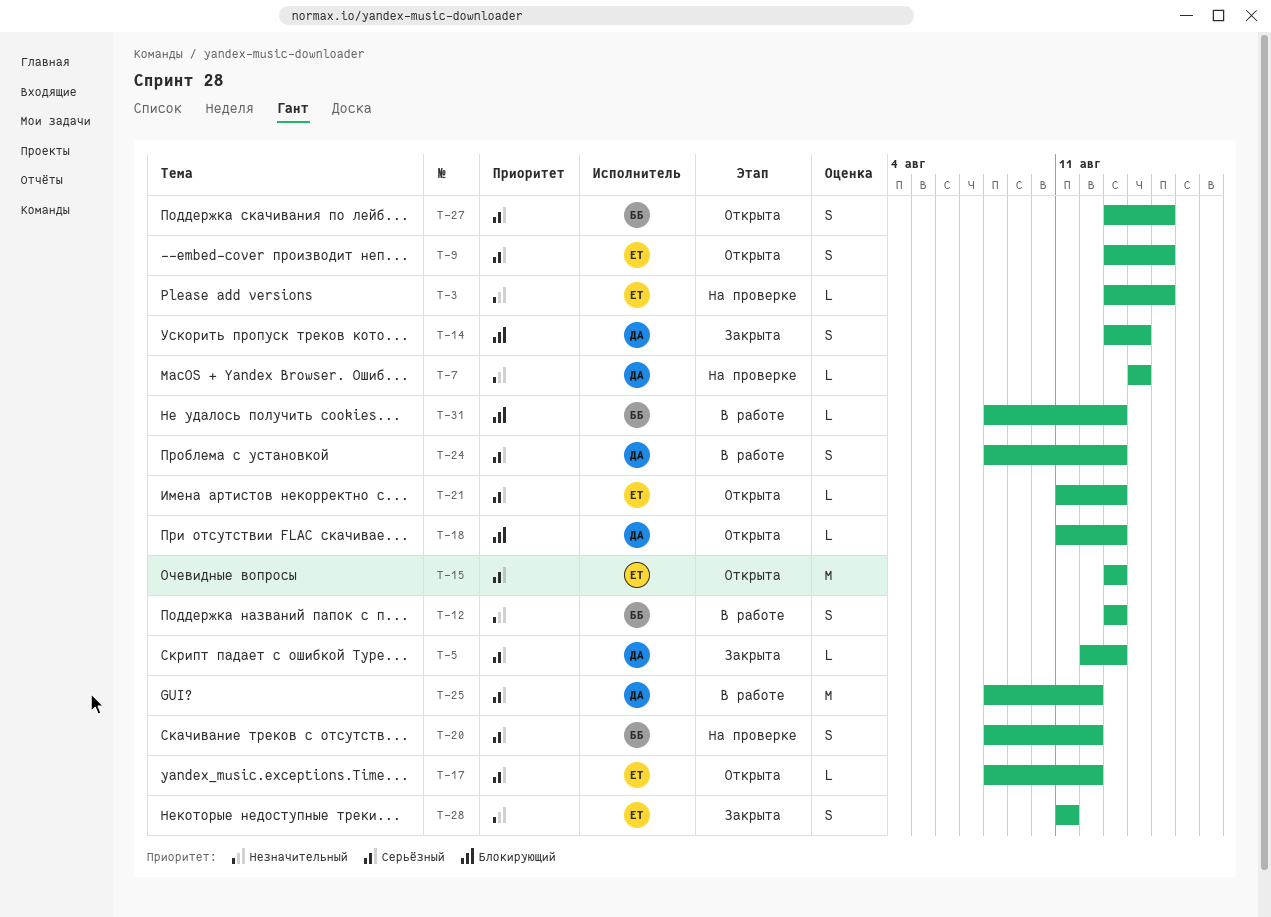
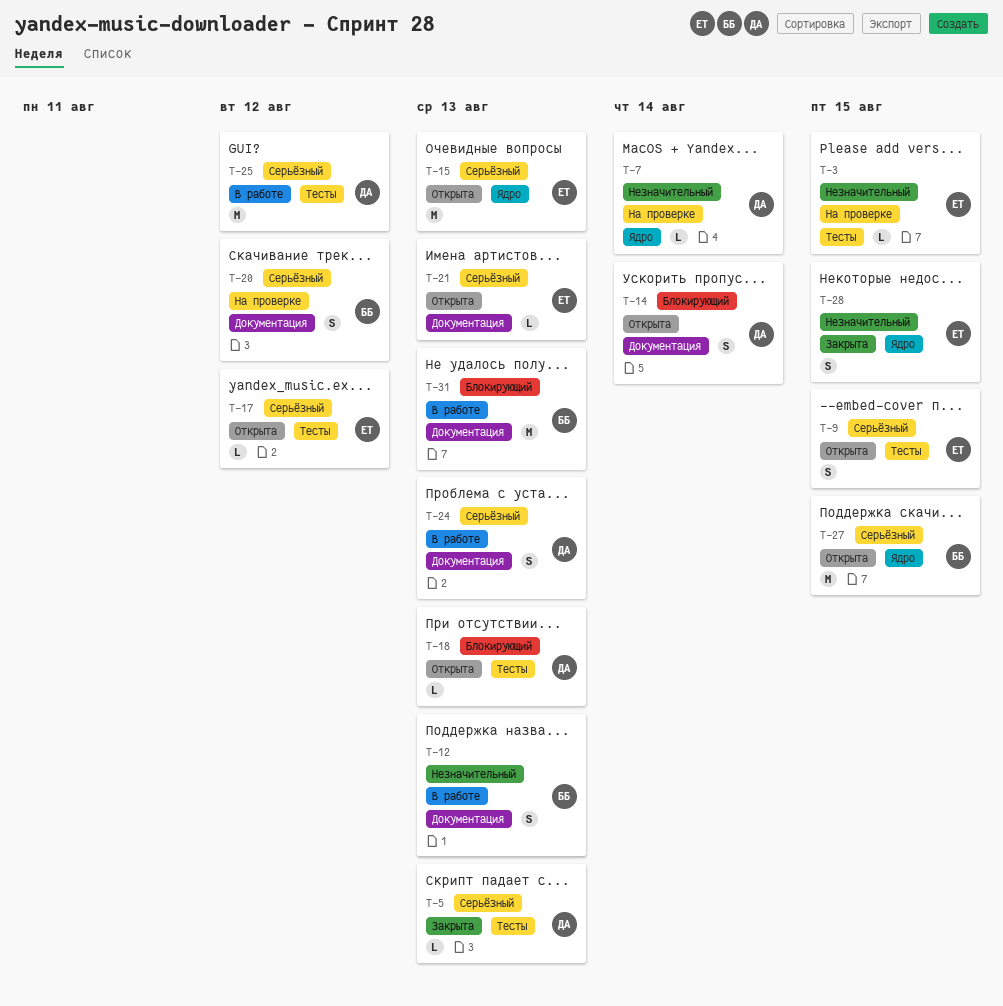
T-14, status: Закрыта -> Открыта
T-27, estimate: S -> M
T-28, due: Aug 11 -> Aug 15
T-31, estimate: L -> M

